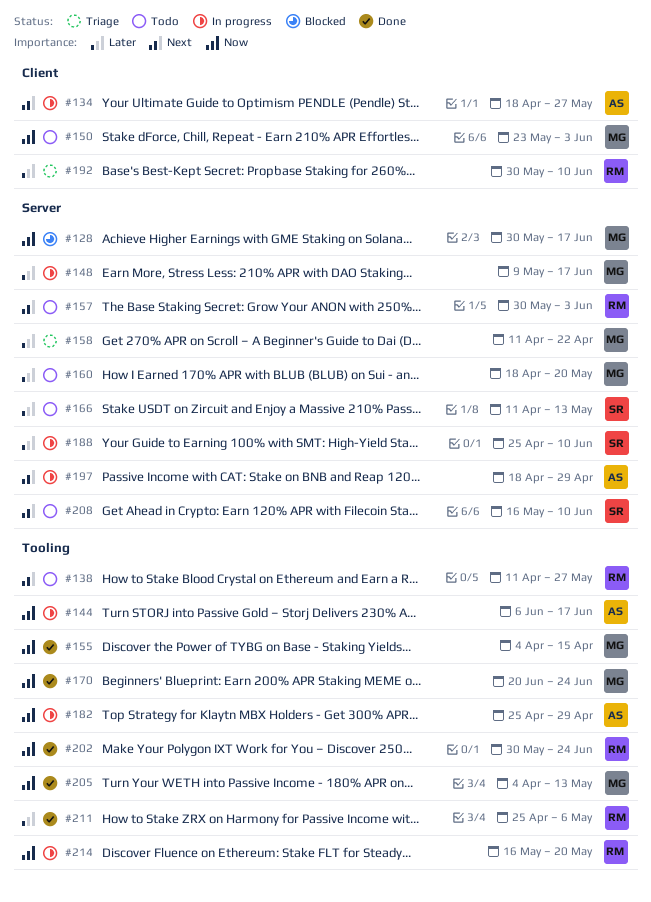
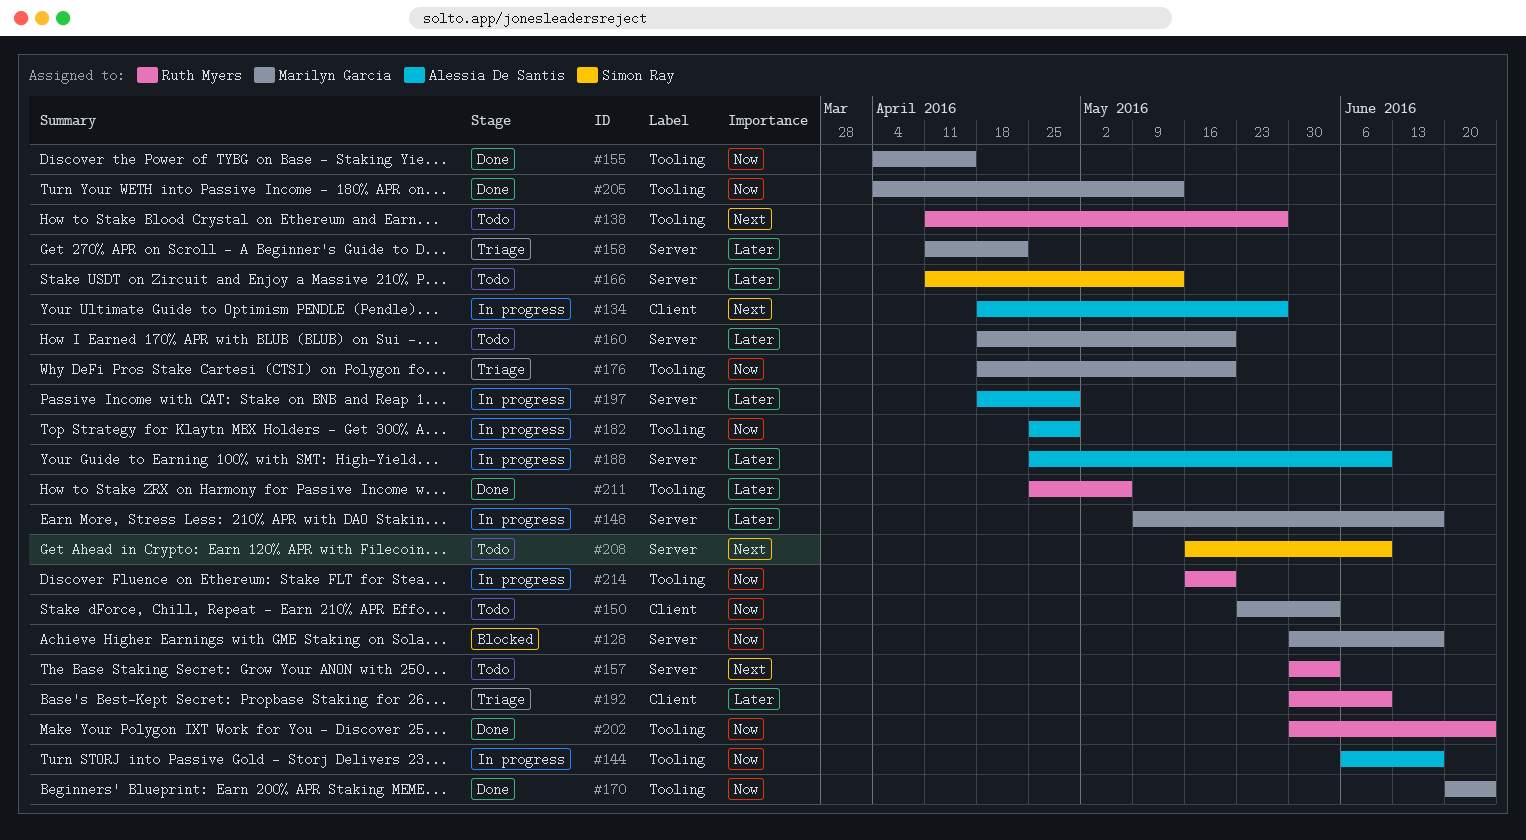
#176: none -> present
#188, owner: Simon Ray -> Alessia De Santis
#197, priority: Next -> Later

